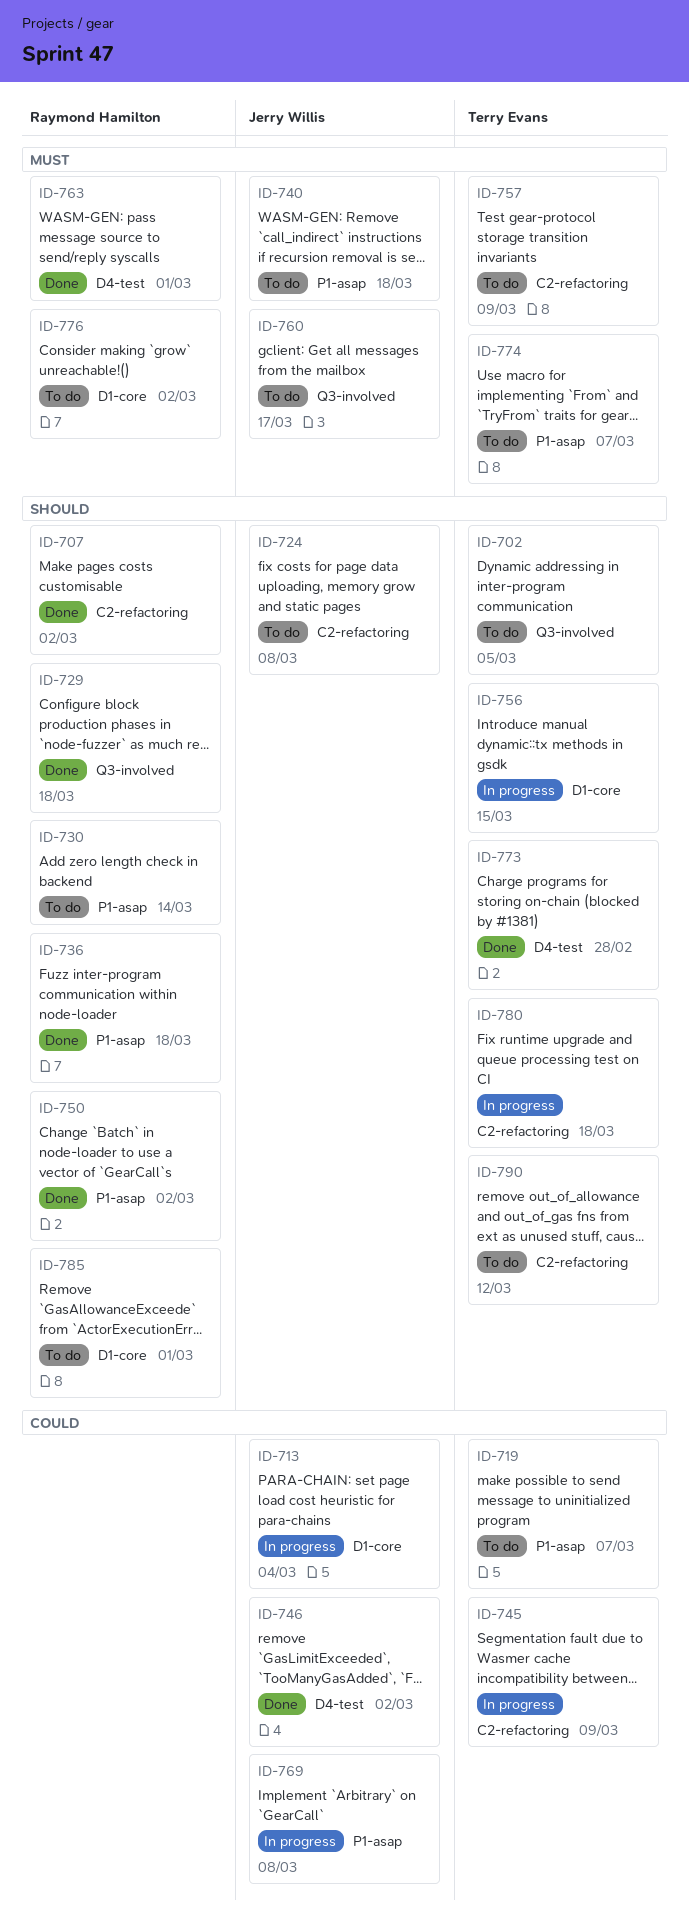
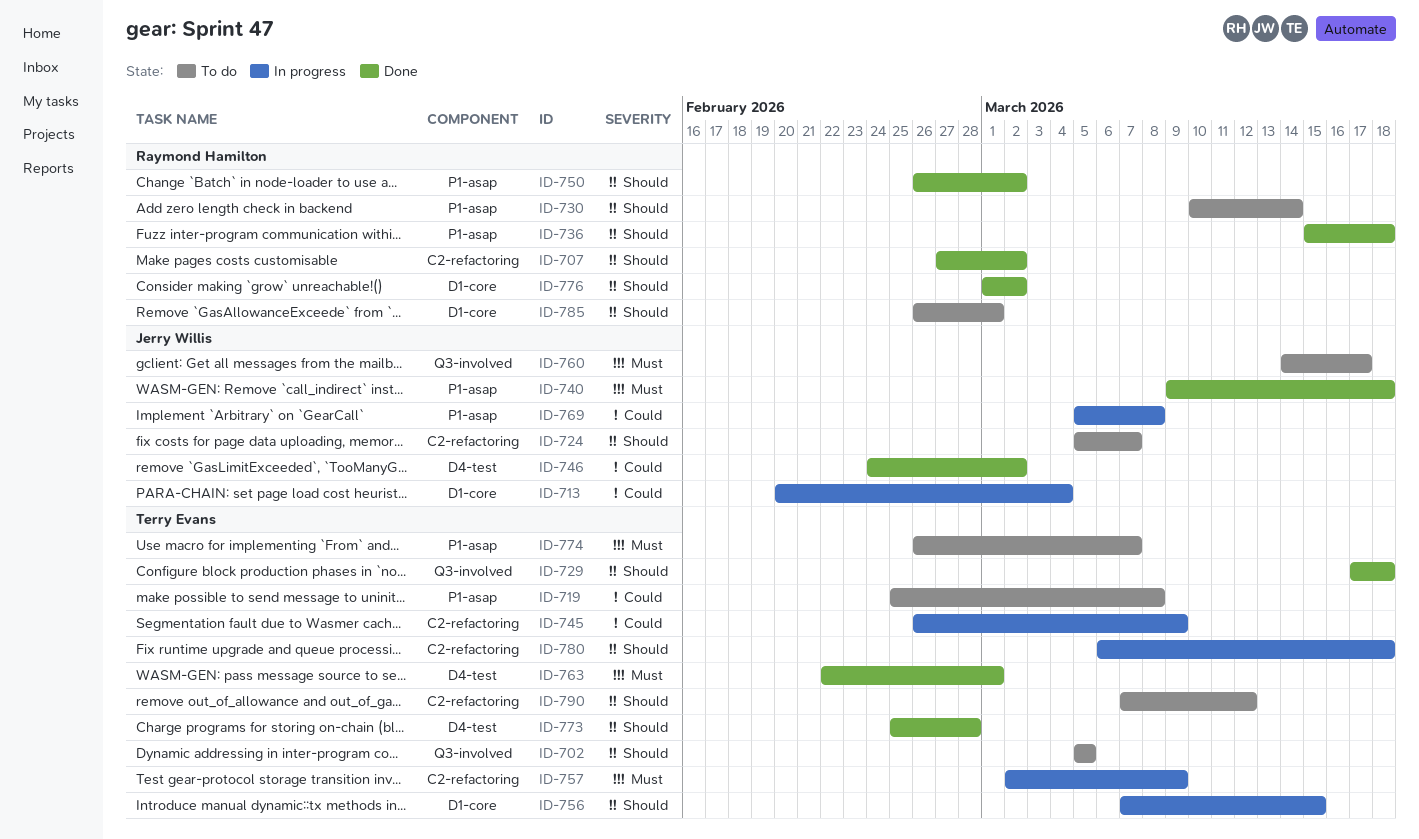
ID-719, due: Mar 7 -> Mar 8
ID-724, due: Mar 8 -> Mar 7
ID-729, owner: Raymond Hamilton -> Terry Evans
ID-740, status: To do -> Done
ID-757, status: To do -> In progress
ID-763, owner: Raymond Hamilton -> Terry Evans
ID-776, status: To do -> Done
ID-776, priority: Must -> Should

